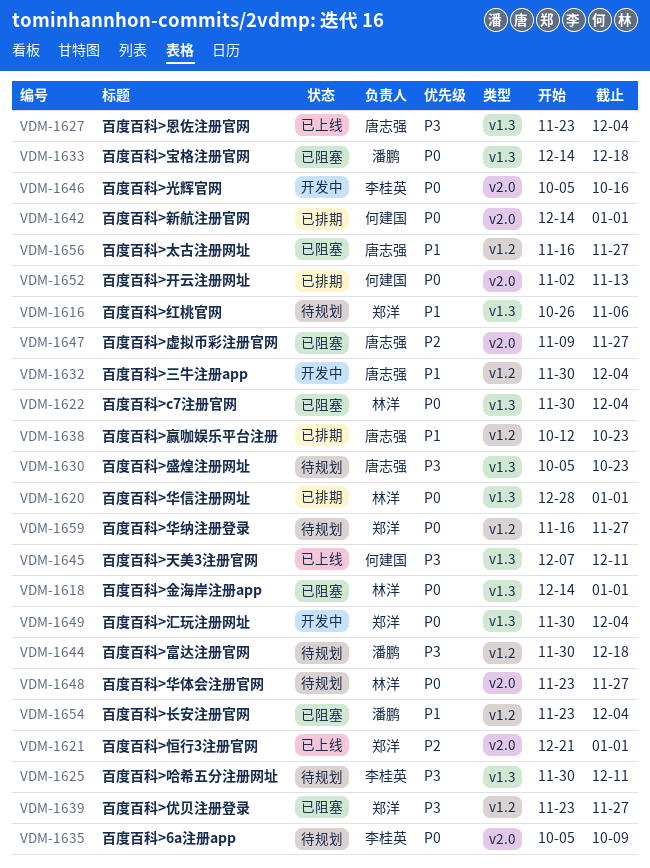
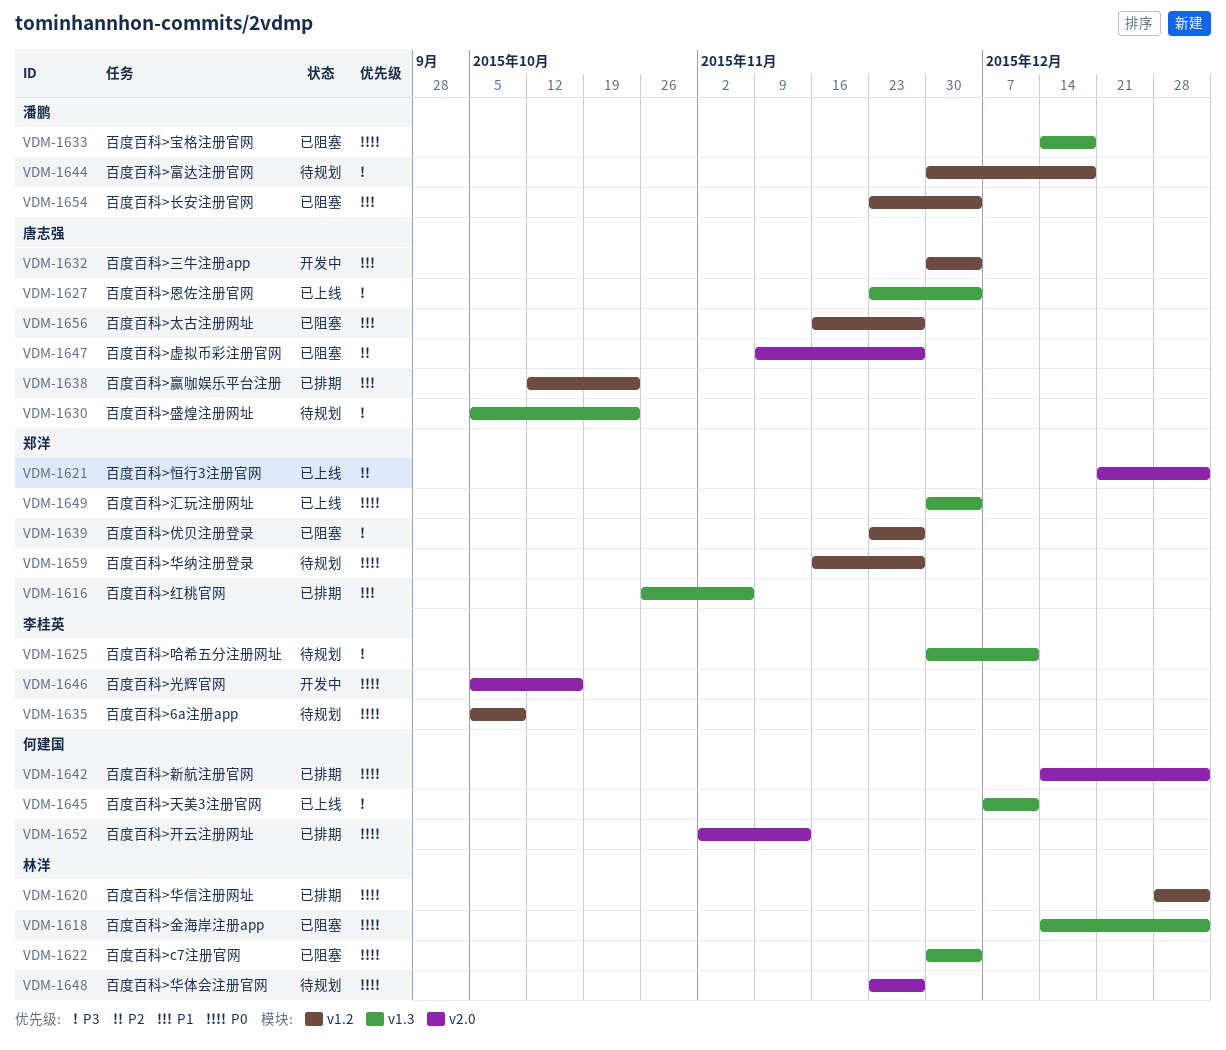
VDM-1616, status: 待规划 -> 已排期
VDM-1620, label: v1.3 -> v1.2
VDM-1635, label: v2.0 -> v1.2
VDM-1649, status: 开发中 -> 已上线

